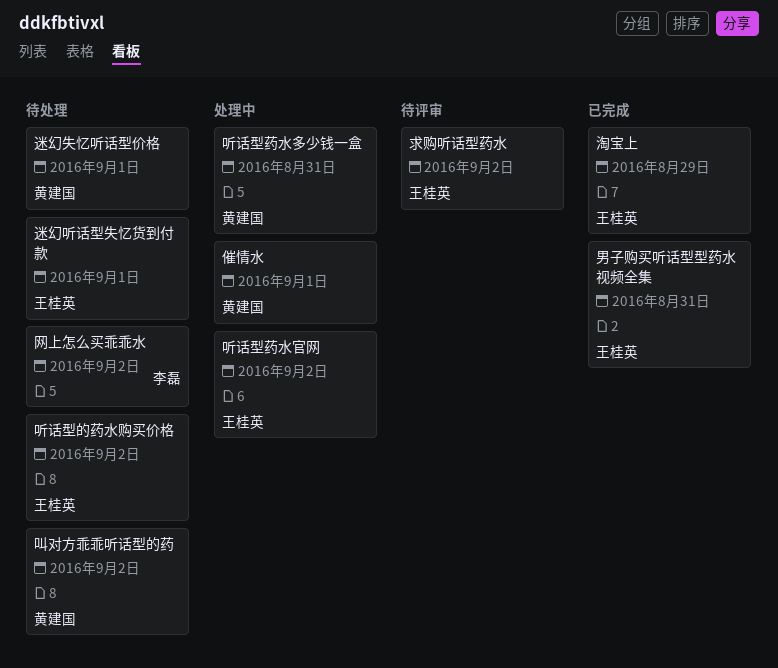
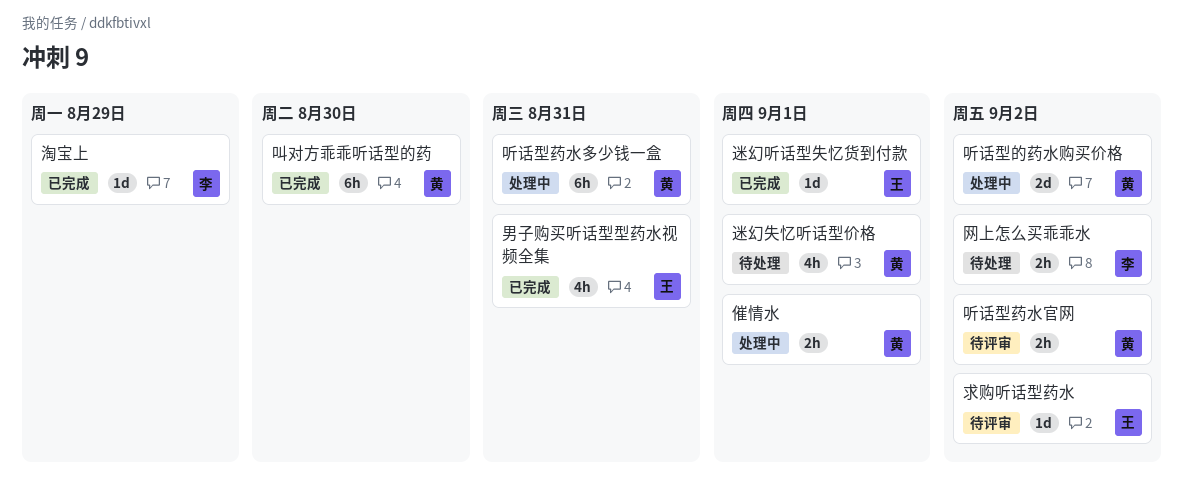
叫对方乖乖听话型的药, status: 待处理 -> 已完成
叫对方乖乖听话型的药, due: Sep 2 -> Aug 30
听话型的药水购买价格, status: 待处理 -> 处理中
听话型的药水购买价格, owner: 王桂英 -> 黄建国
听话型药水官网, status: 处理中 -> 待评审
听话型药水官网, owner: 王桂英 -> 黄建国
淘宝上, owner: 王桂英 -> 李磊
迷幻听话型失忆货到付款, status: 待处理 -> 已完成

